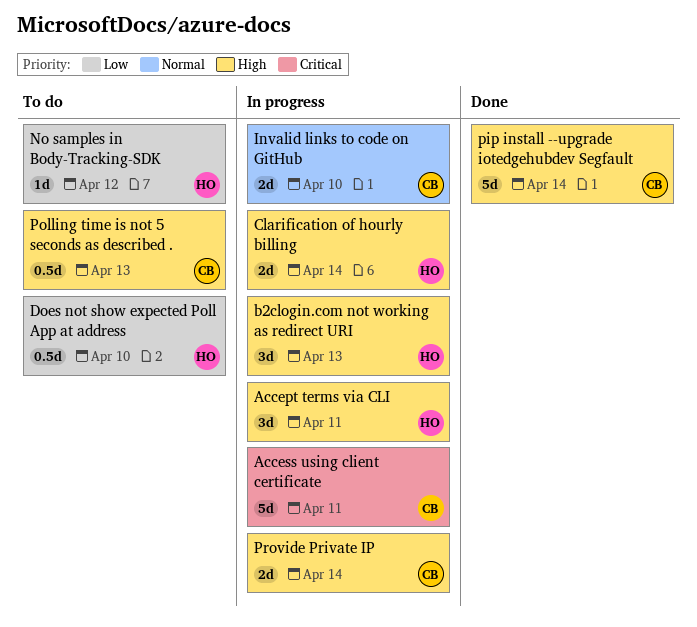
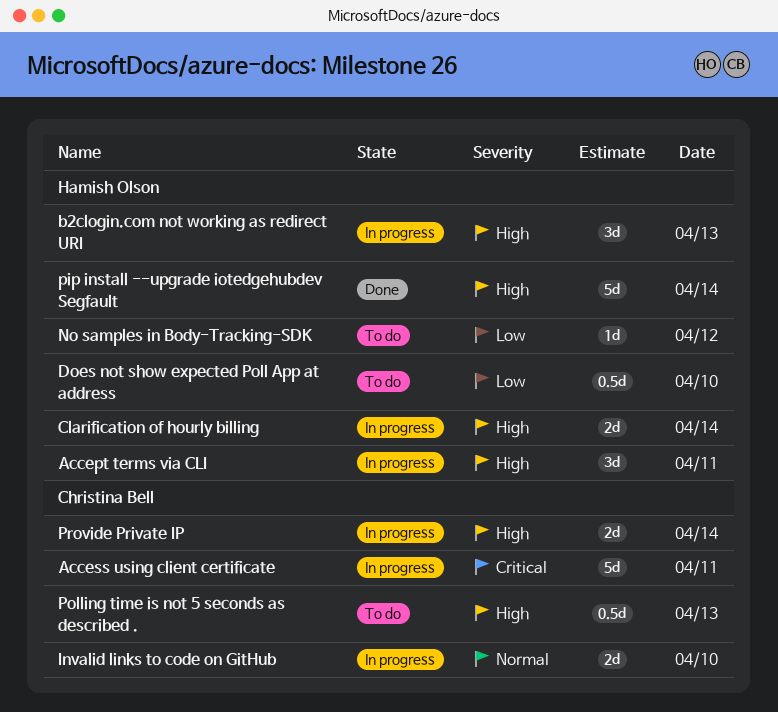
pip install --upgrade iotedgehubdev Segfault, owner: Christina Bell -> Hamish Olson

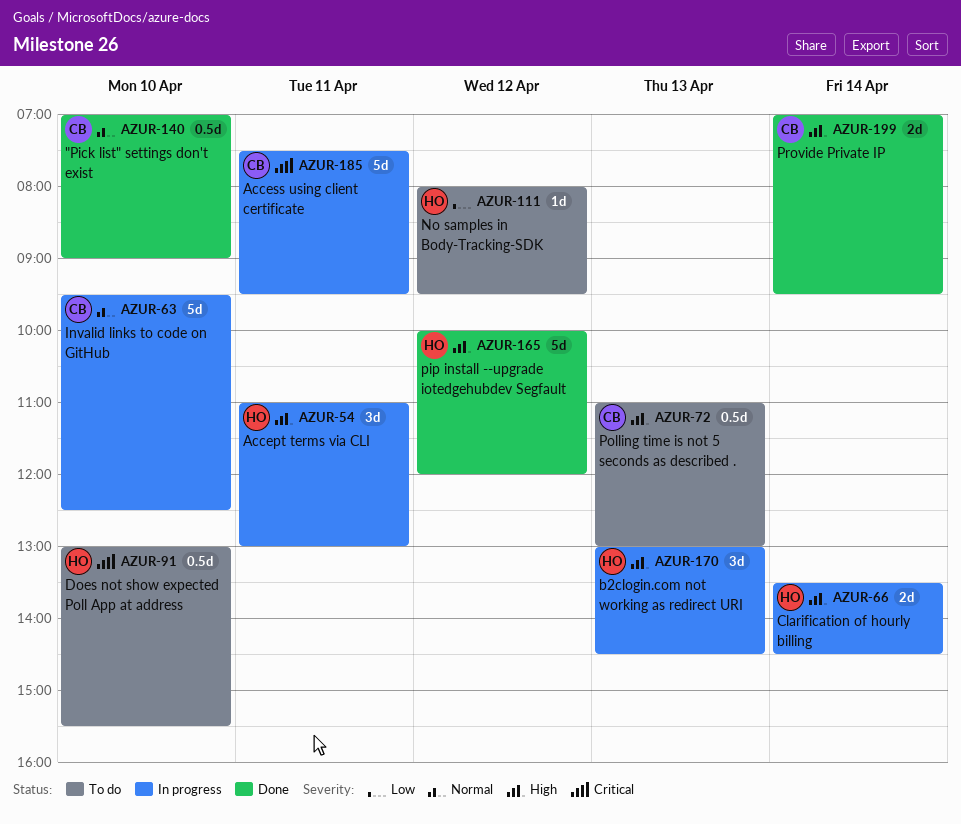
"Pick list" settings don't exist: none -> present
Does not show expected Poll App at address, priority: Low -> Critical
Invalid links to code on GitHub, estimate: 2d -> 5d
pip install --upgrade iotedgehubdev Segfault, day: Apr 14 -> Apr 12
Provide Private IP, status: In progress -> Done

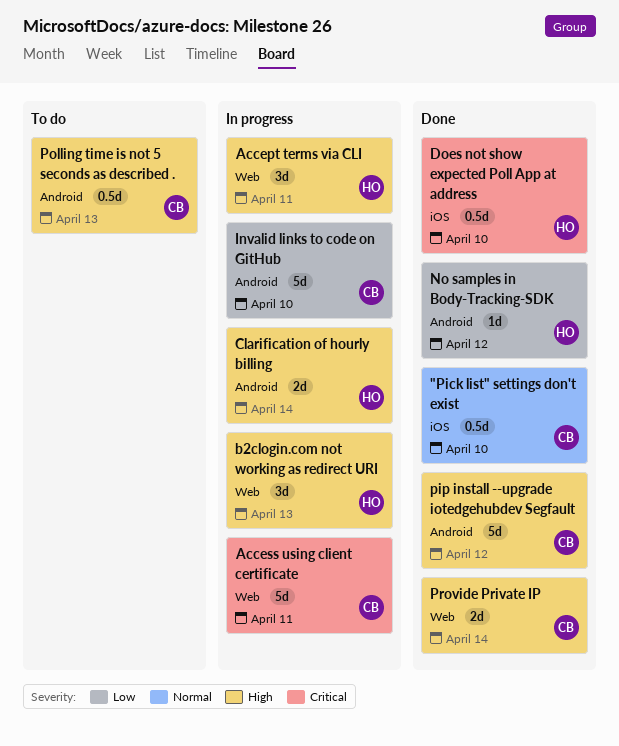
Does not show expected Poll App at address, status: To do -> Done
Invalid links to code on GitHub, priority: Normal -> Low
No samples in Body-Tracking-SDK, status: To do -> Done
pip install --upgrade iotedgehubdev Segfault, owner: HO -> CB

